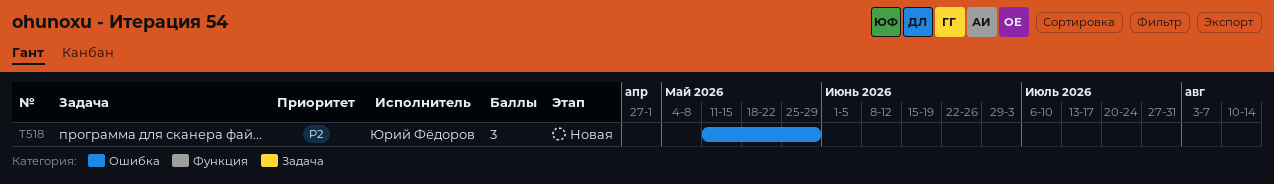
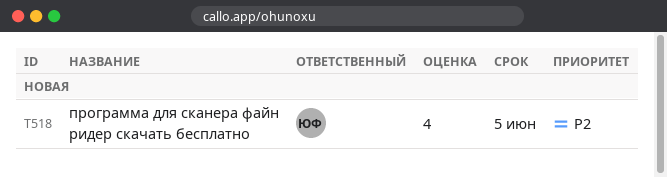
T518, estimate: 3 -> 4
T518, due: May 29 -> Jun 5

